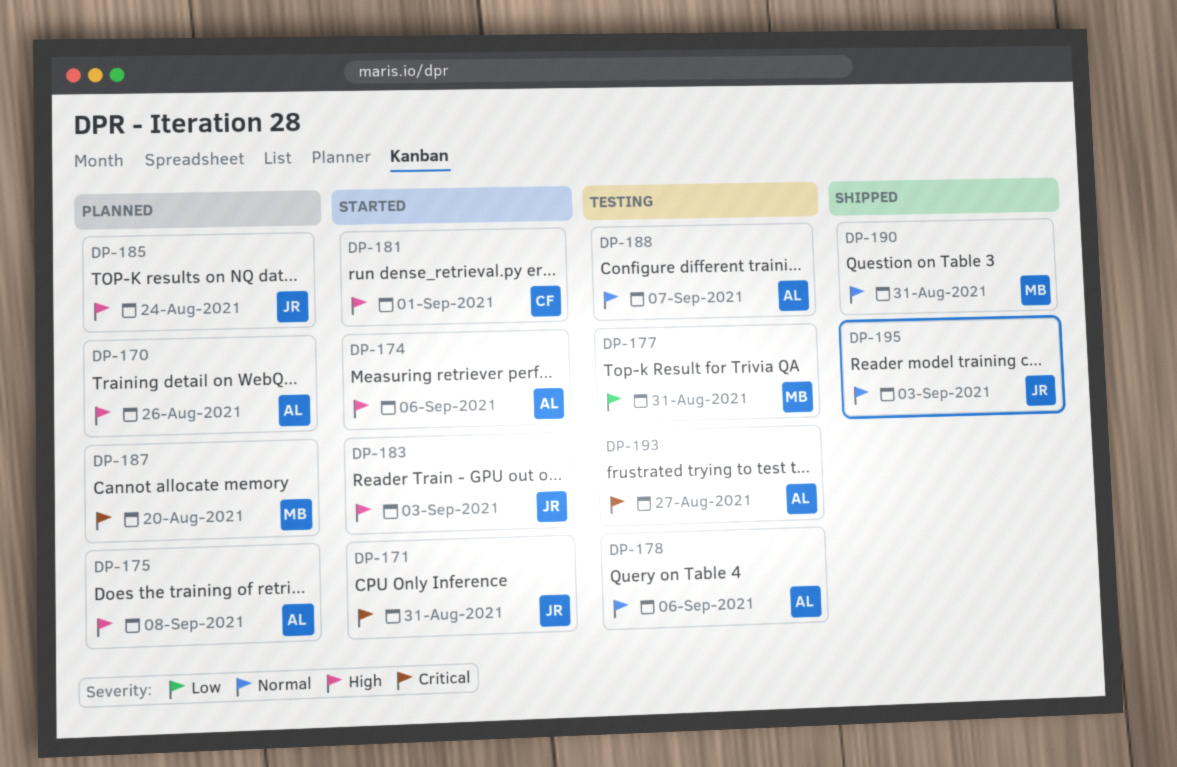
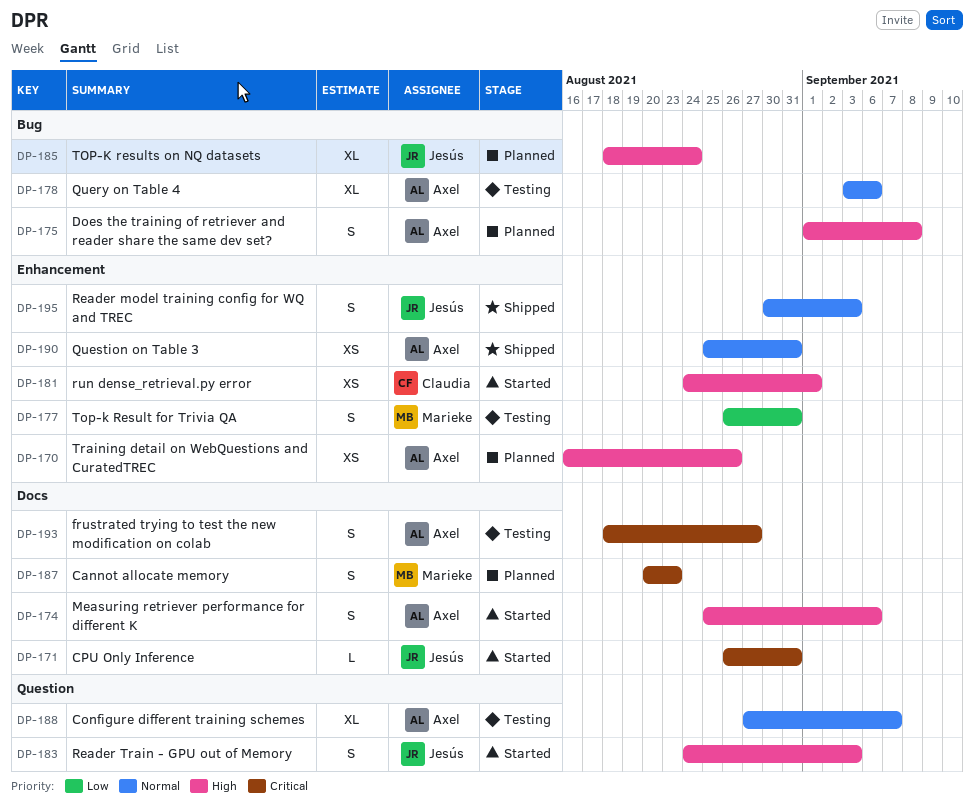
DP-187, due: Aug 20 -> Aug 23
DP-190, owner: Marieke -> Axel

